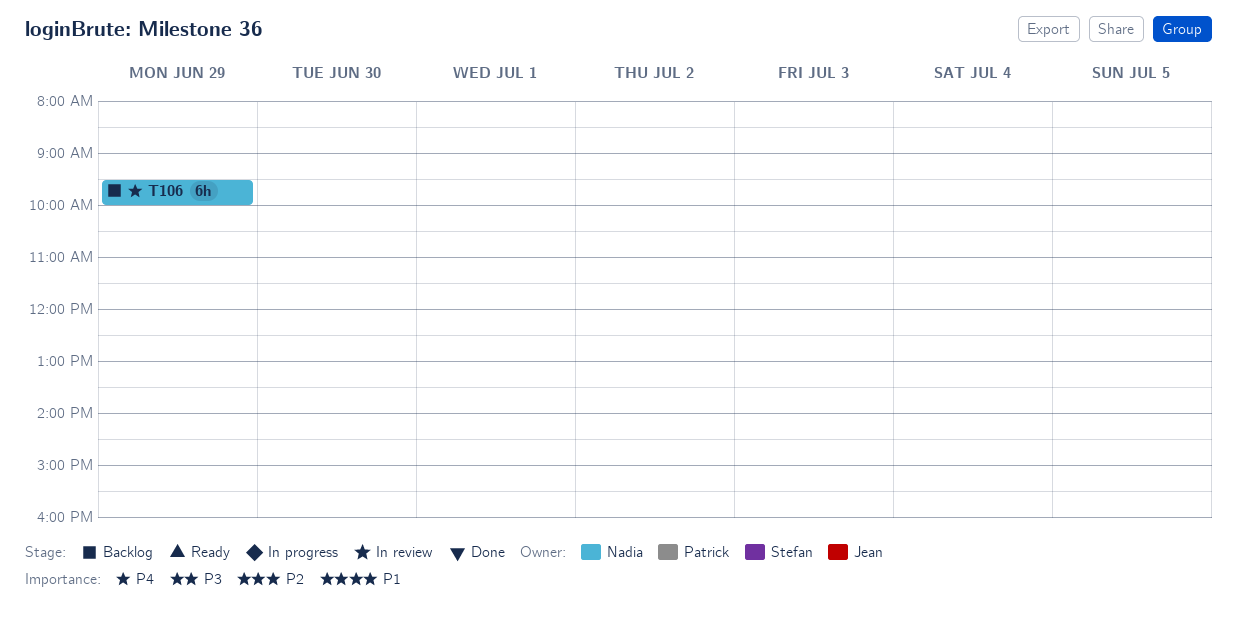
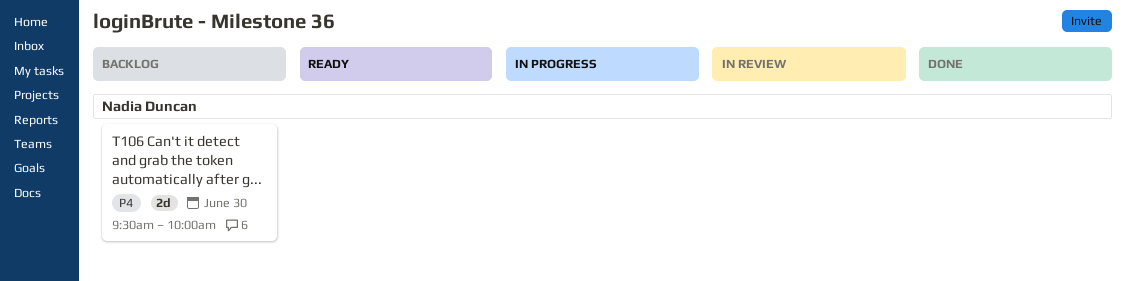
T106, estimate: 6h -> 2d
T106, day: Jun 29 -> Jun 30

